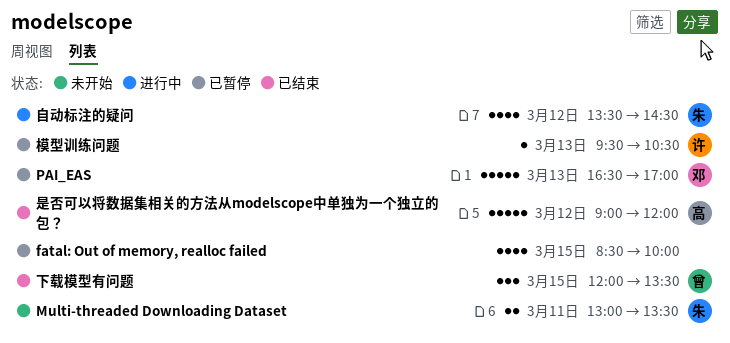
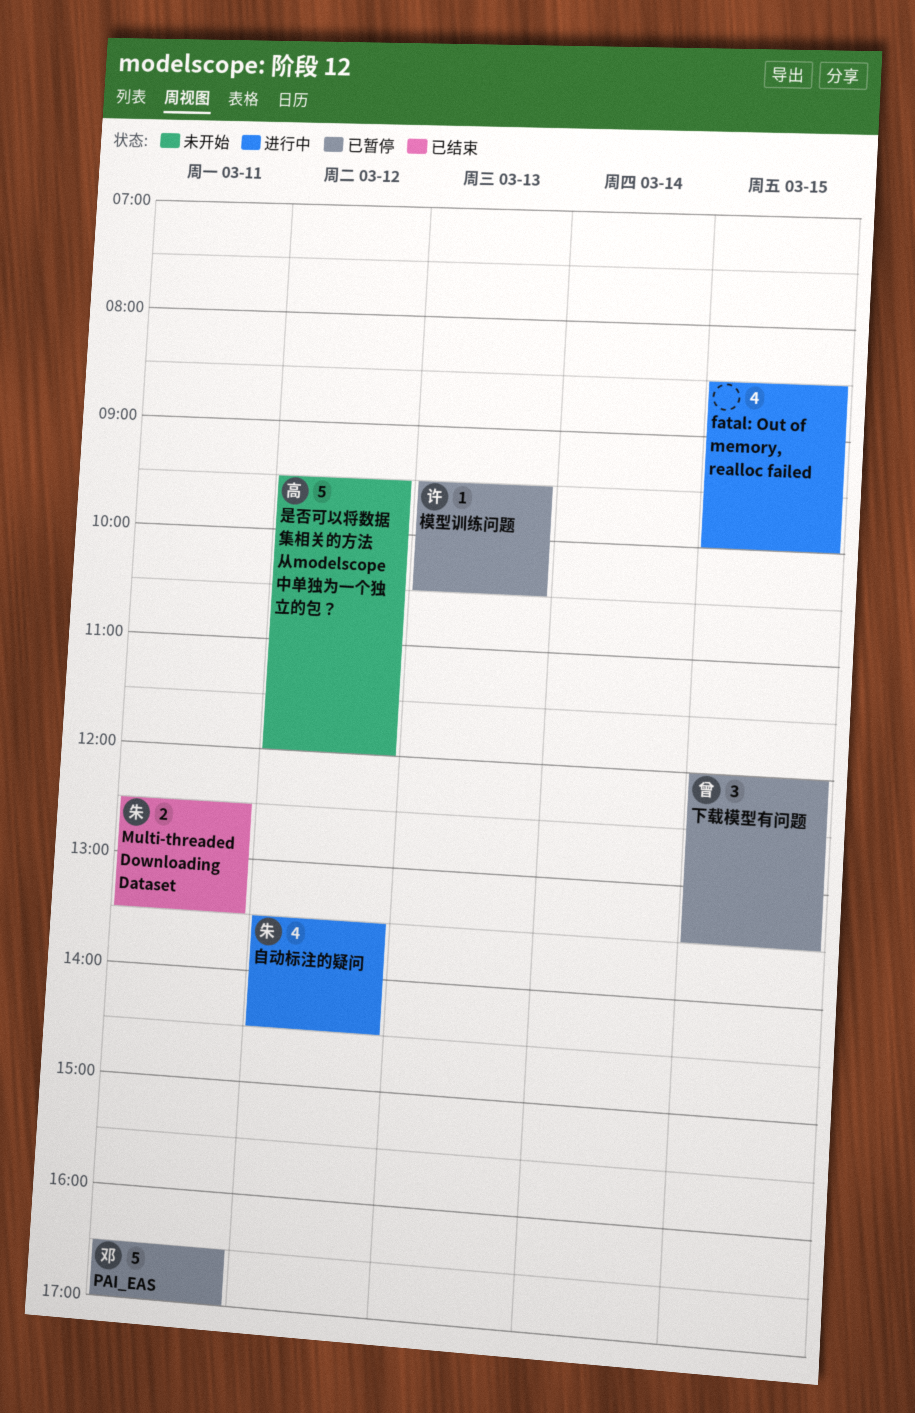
fatal: Out of memory, realloc failed, status: 已暂停 -> 进行中
Multi-threaded Downloading Dataset, status: 未开始 -> 已结束
Multi-threaded Downloading Dataset, begins: 13:00 -> 12:30
PAI_EAS, day: Mar 13 -> Mar 11
下载模型有问题, status: 已结束 -> 已暂停
是否可以将数据集相关的方法从modelscope中单独为一个独立的包？, status: 已结束 -> 未开始
是否可以将数据集相关的方法从modelscope中单独为一个独立的包？, begins: 09:00 -> 09:30

